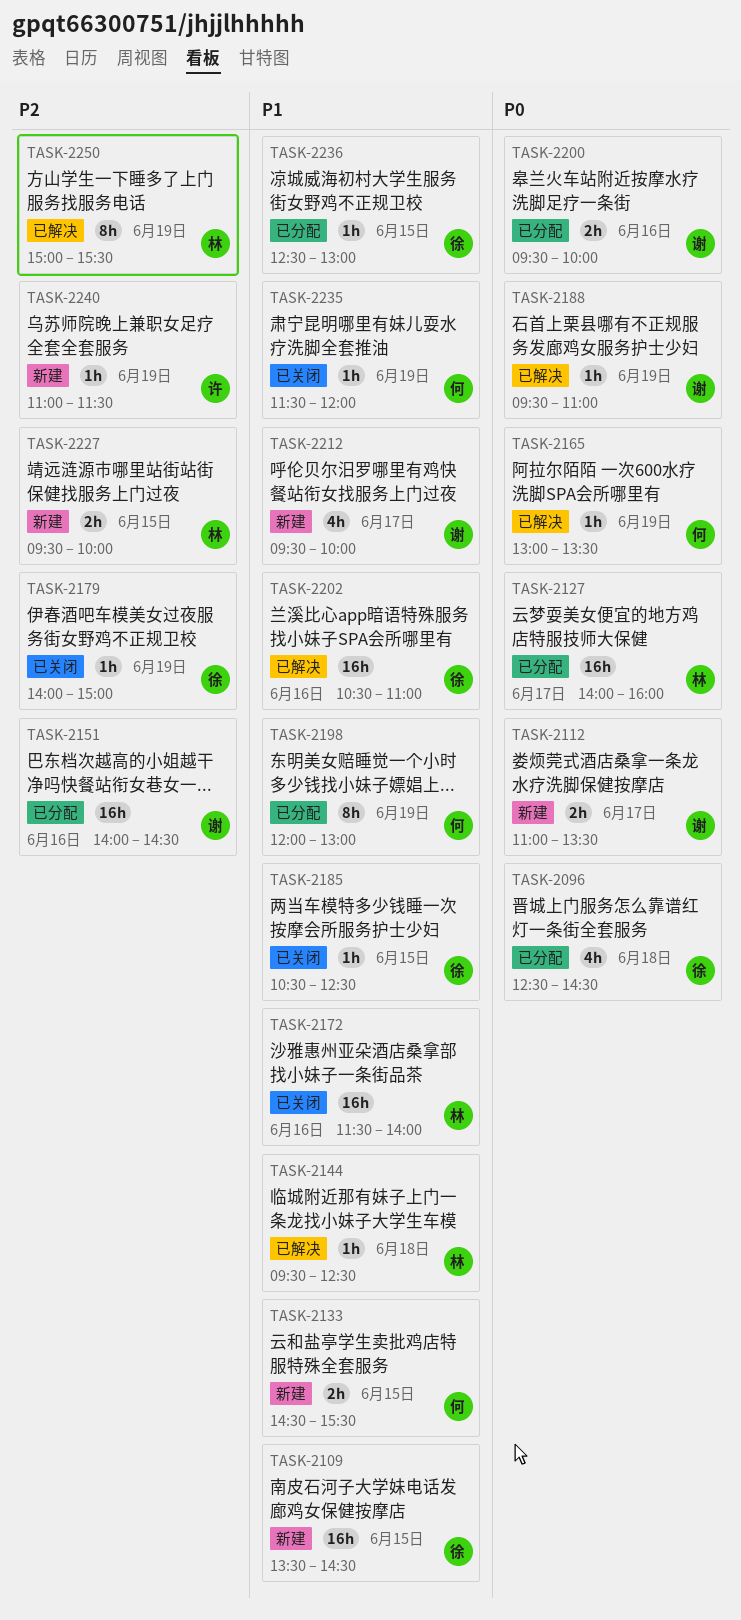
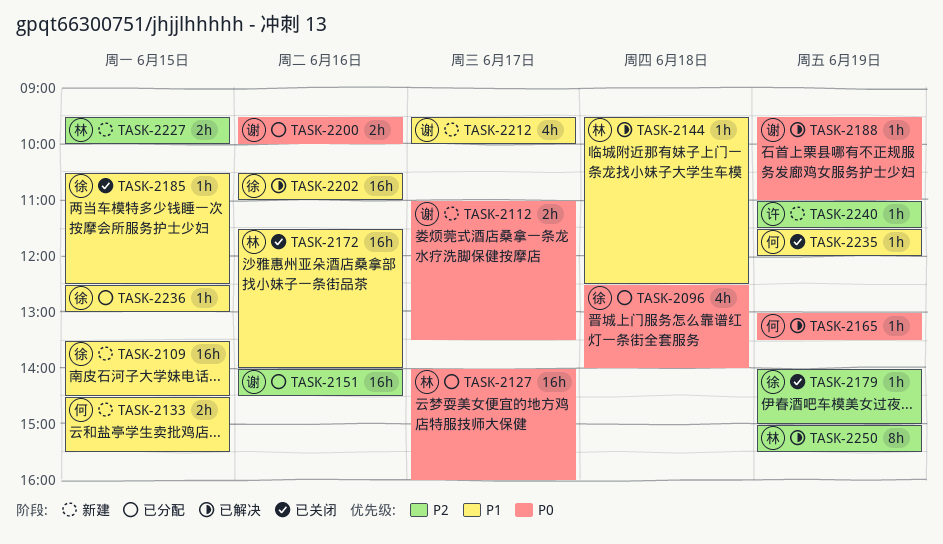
TASK-2096, ends: 14:30 -> 14:00
TASK-2198: present -> none

